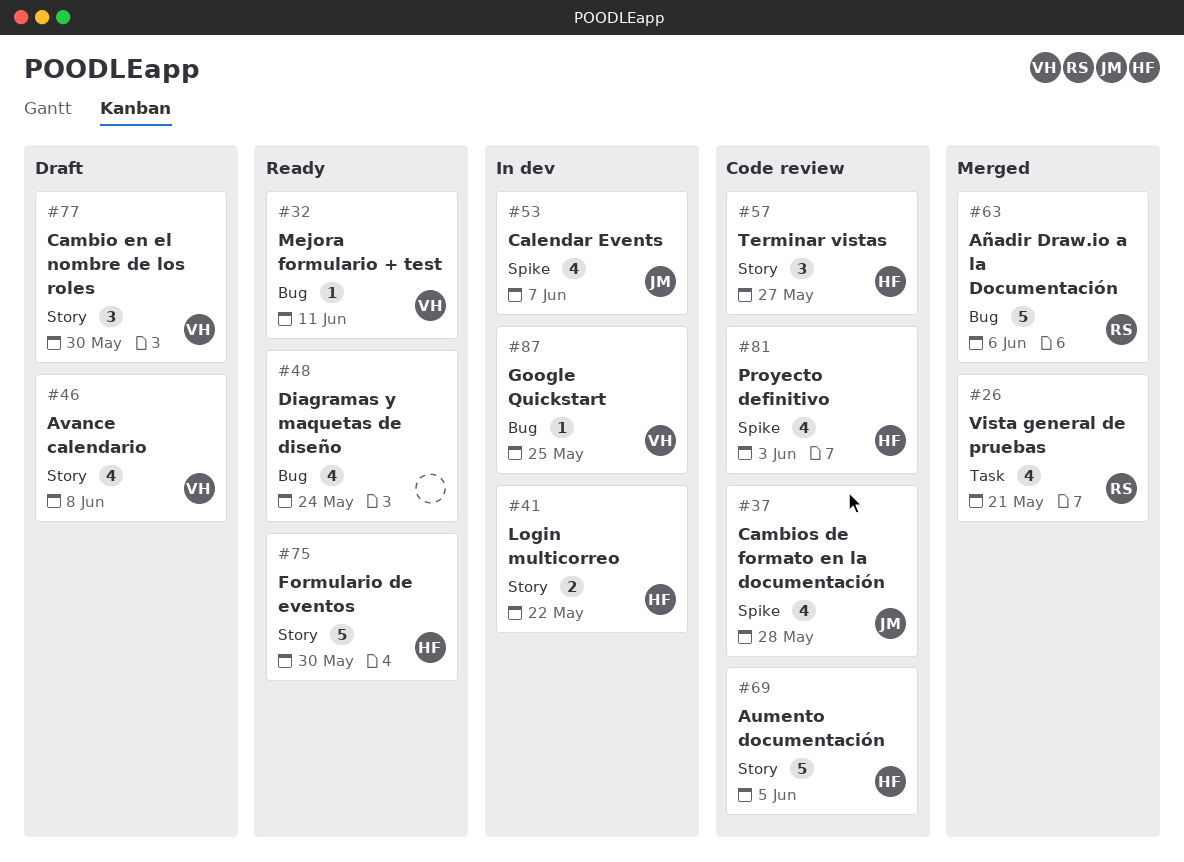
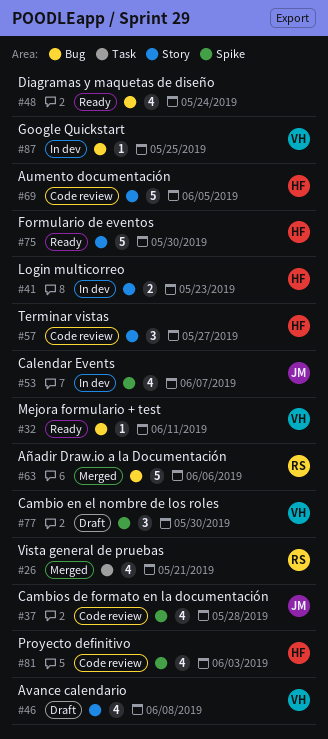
#41, due: May 22 -> May 23
#77, label: Story -> Spike

